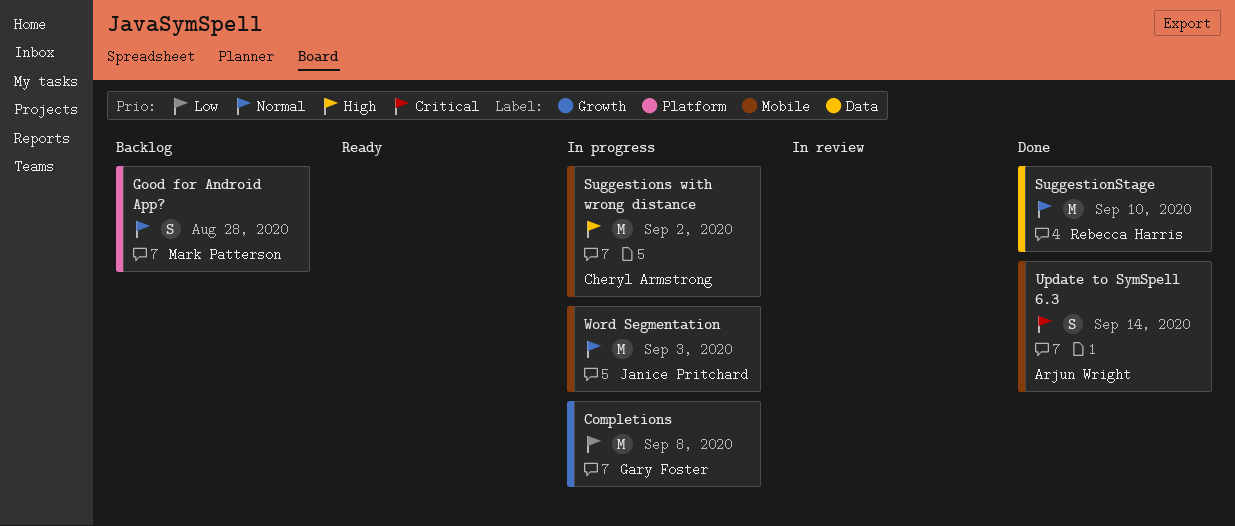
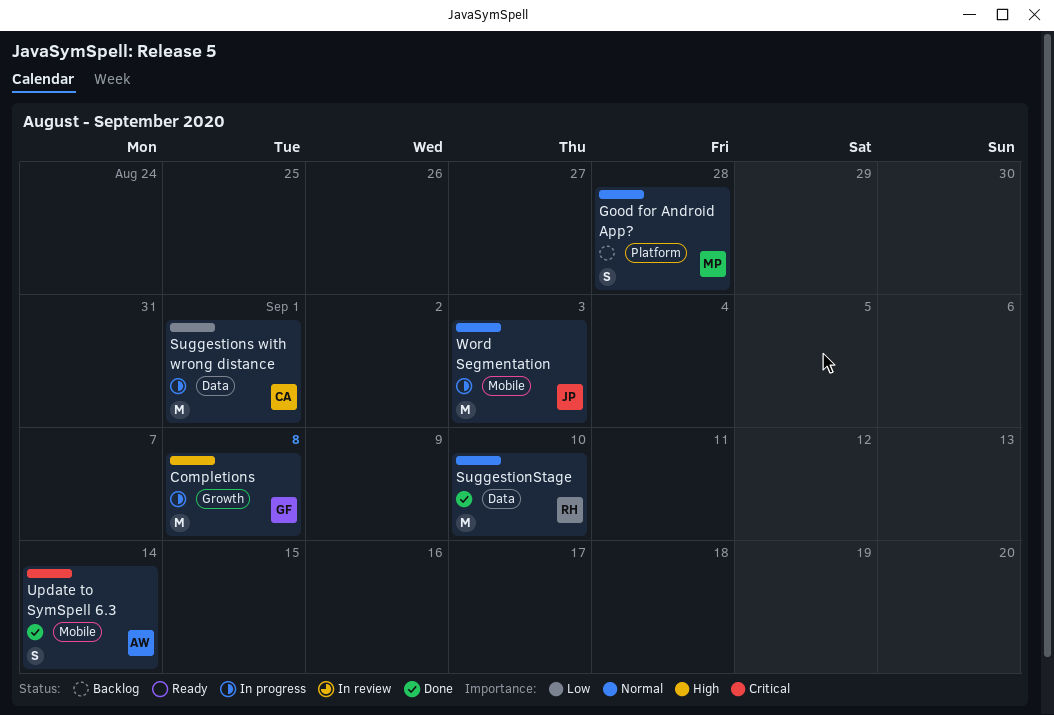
Completions, priority: Low -> High
Suggestions with wrong distance, priority: High -> Low
Suggestions with wrong distance, label: Mobile -> Data
Suggestions with wrong distance, due: Sep 2 -> Sep 1

